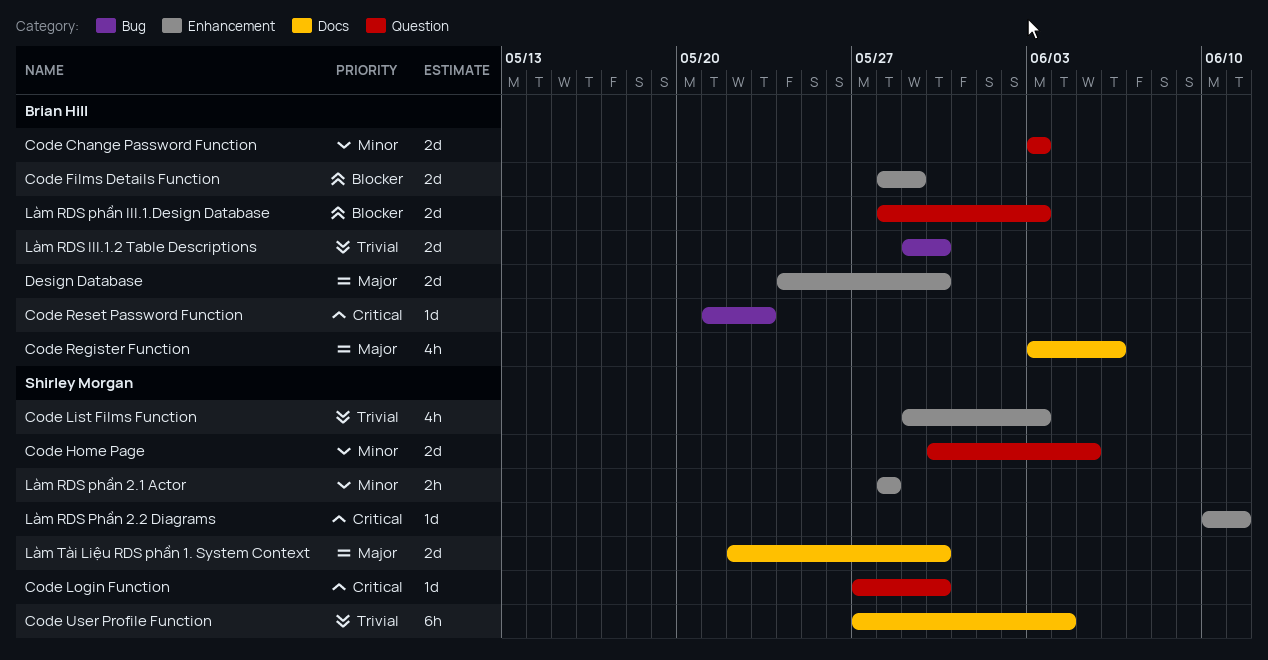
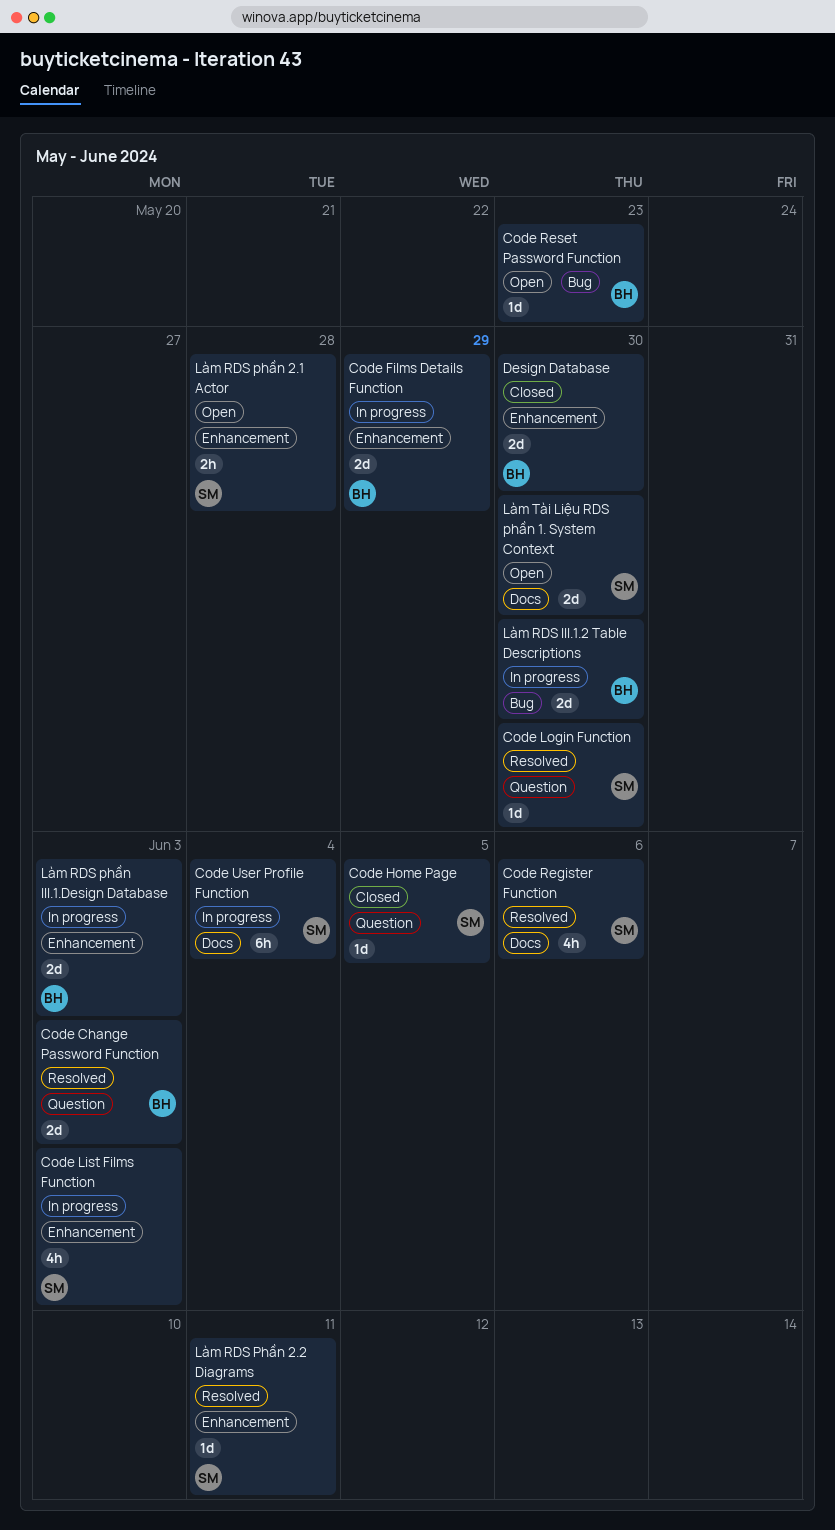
Code Home Page, estimate: 2d -> 1d
Code Register Function, owner: Brian Hill -> Shirley Morgan
Làm RDS phần III.1.Design Database, label: Question -> Enhancement

